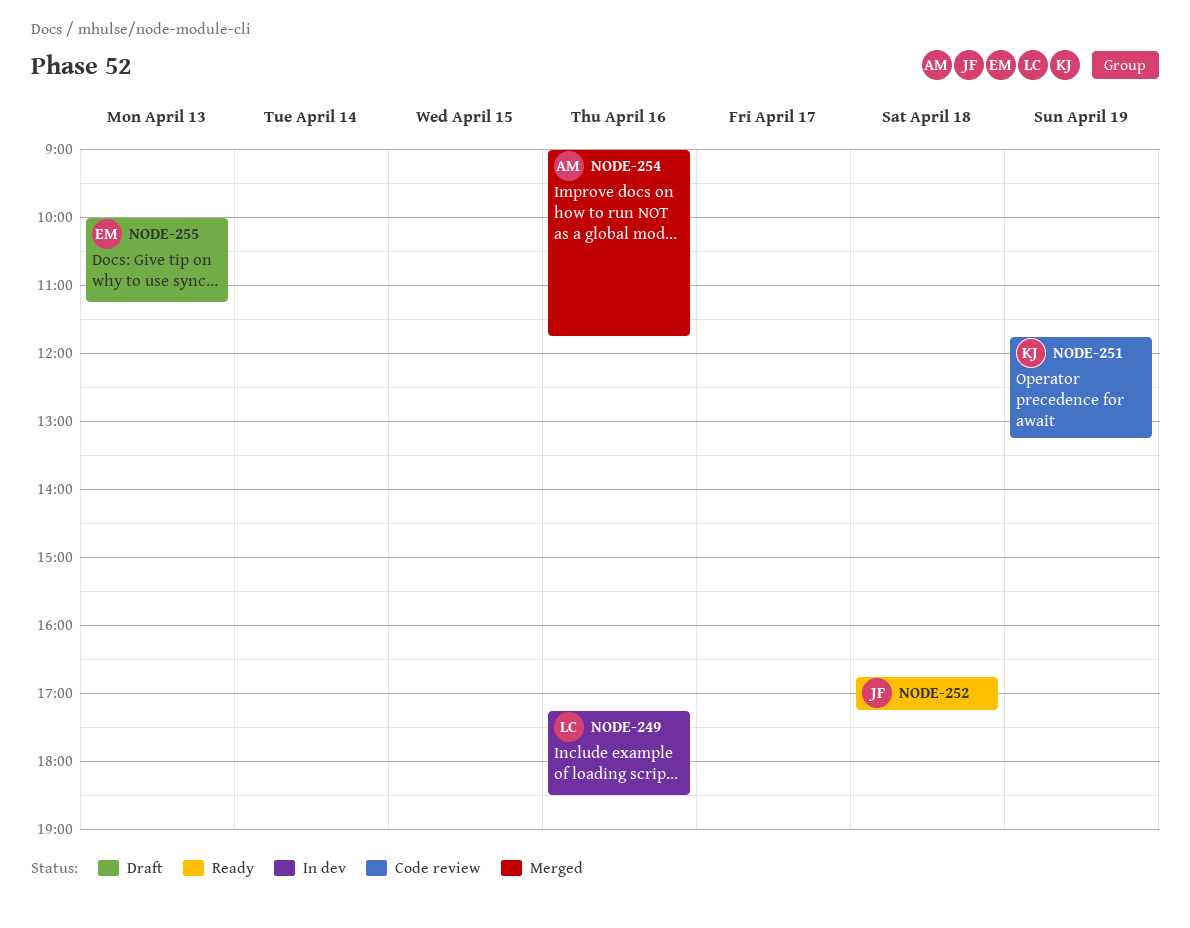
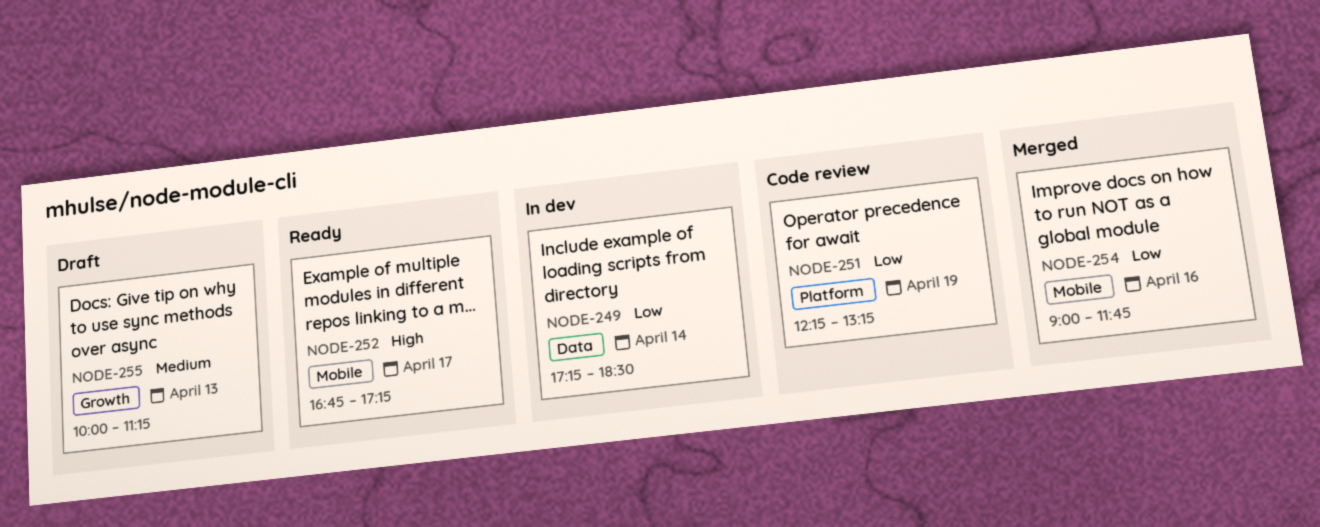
NODE-249, day: Apr 16 -> Apr 14
NODE-251, begins: 11:45 -> 12:15
NODE-252, day: Apr 18 -> Apr 17

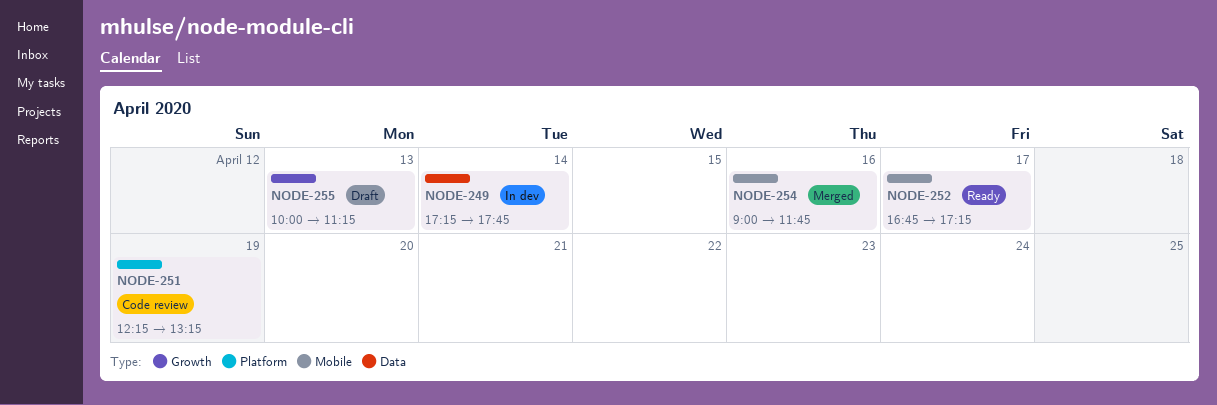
NODE-249, ends: 18:30 -> 17:45

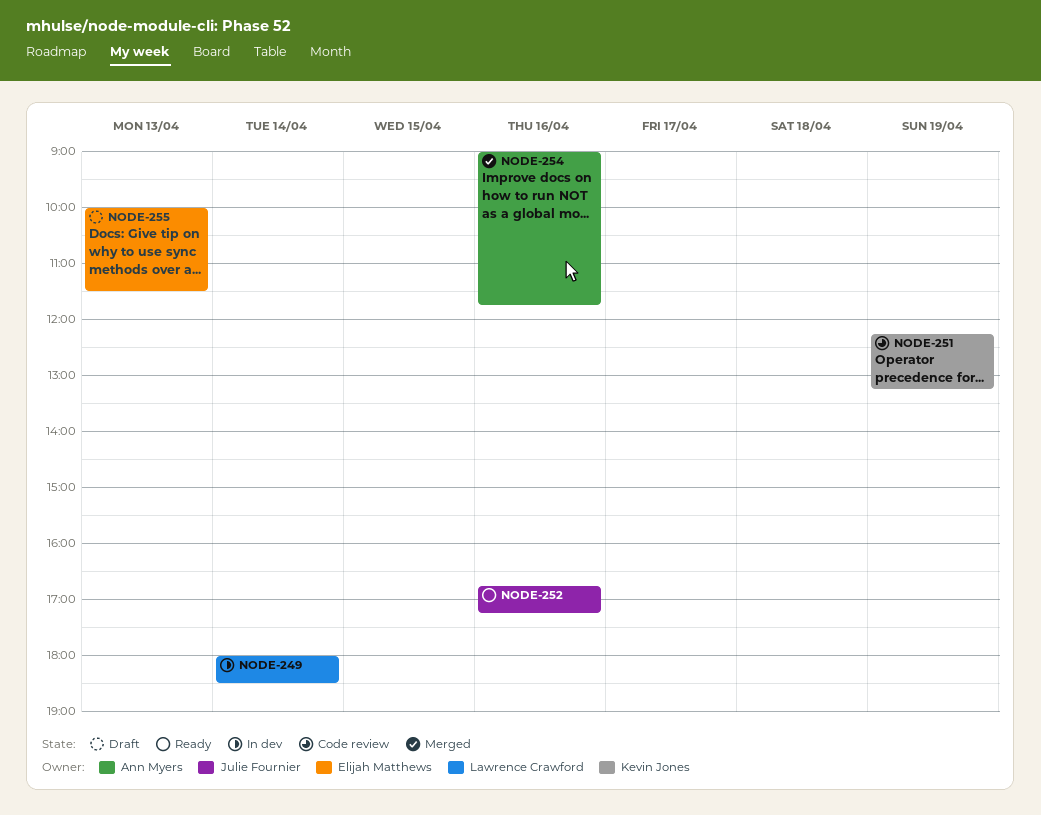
NODE-249, begins: 17:15 -> 18:00
NODE-249, ends: 17:45 -> 18:30
NODE-252, day: Apr 17 -> Apr 16
NODE-255, ends: 11:15 -> 11:30

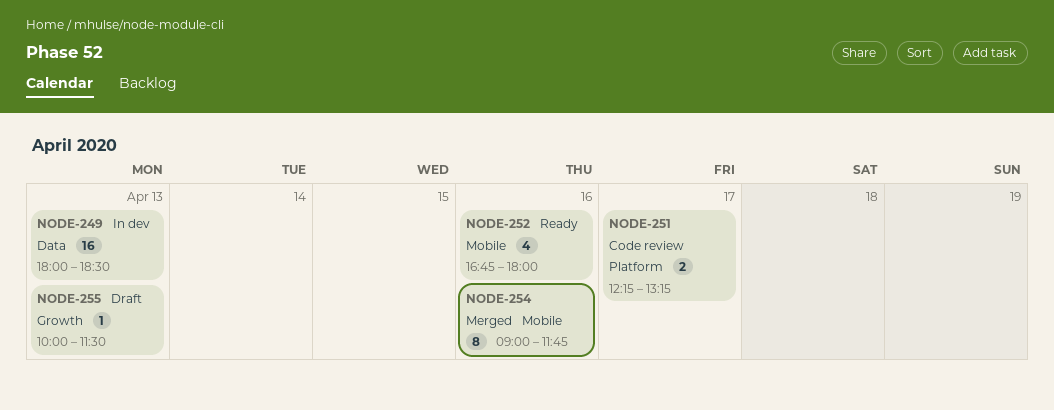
NODE-249, day: Apr 14 -> Apr 13
NODE-251, day: Apr 19 -> Apr 17
NODE-252, ends: 17:15 -> 18:00

